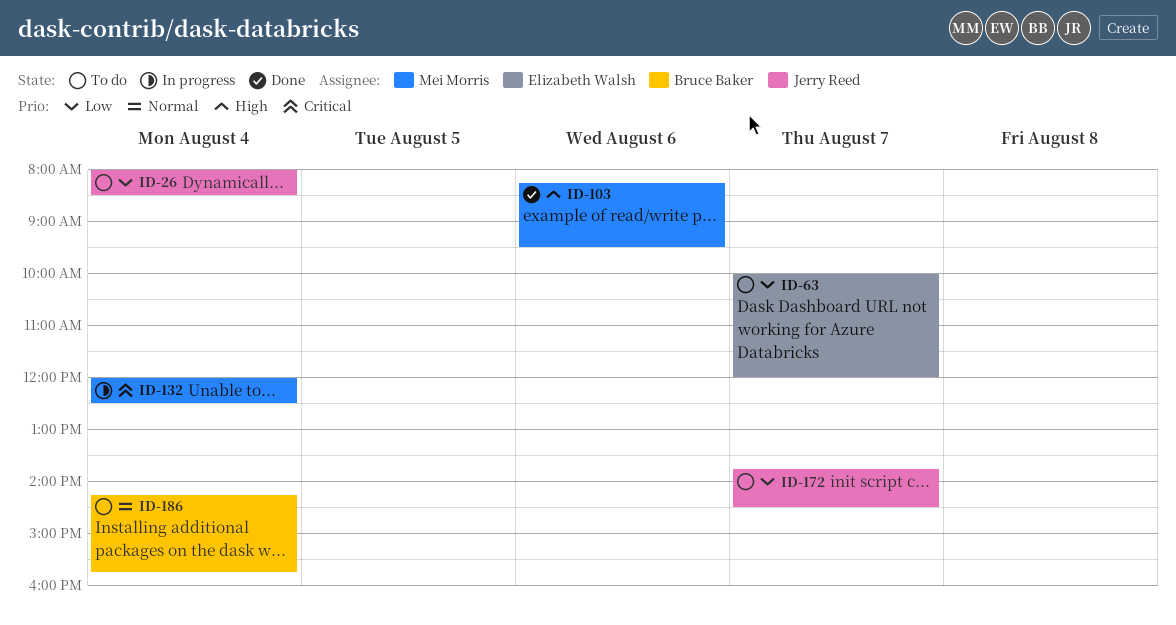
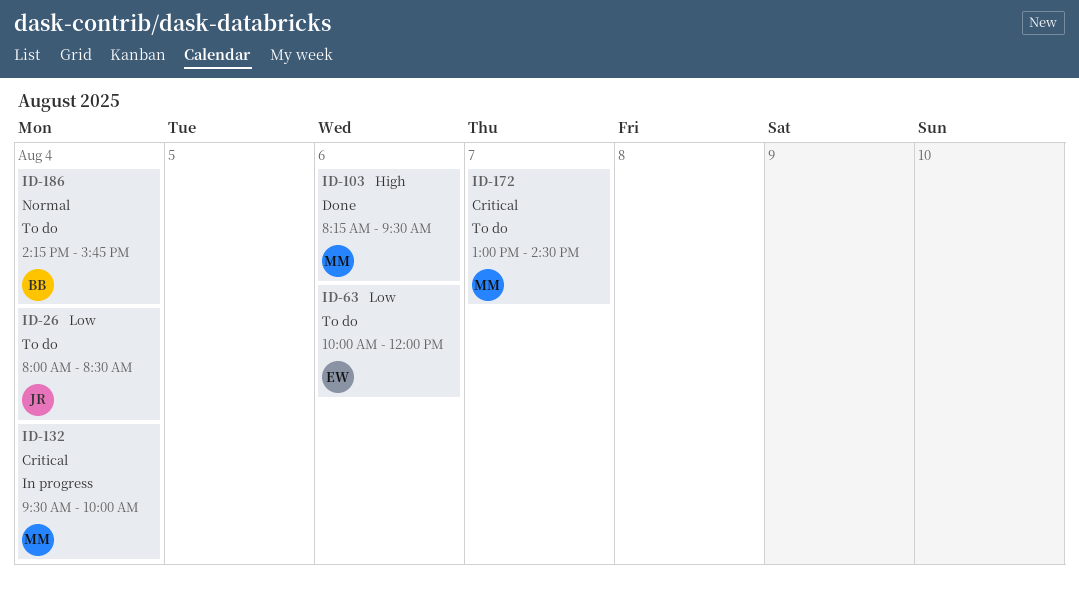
ID-63, day: Aug 7 -> Aug 6
ID-132, begins: 12:00 -> 09:30
ID-132, ends: 12:30 -> 10:00
ID-172, owner: Jerry Reed -> Mei Morris
ID-172, priority: Low -> Critical
ID-172, begins: 13:45 -> 13:00

